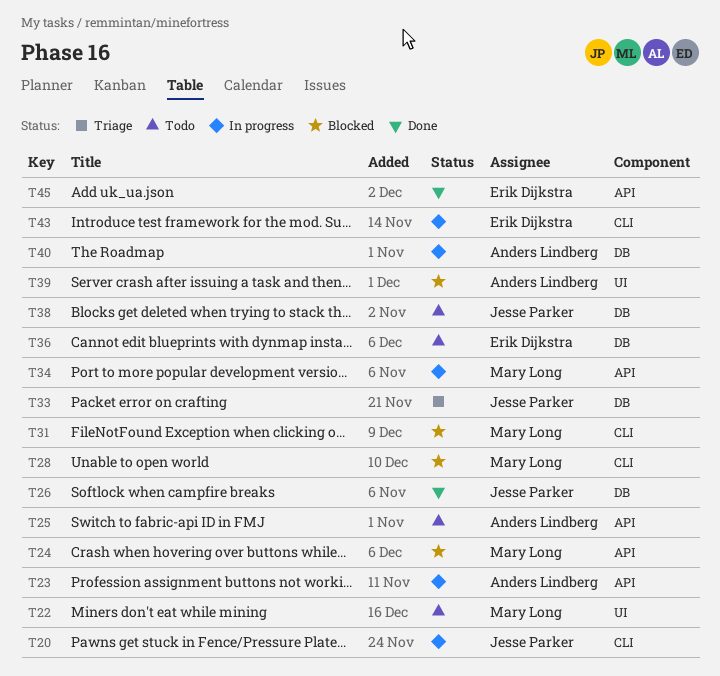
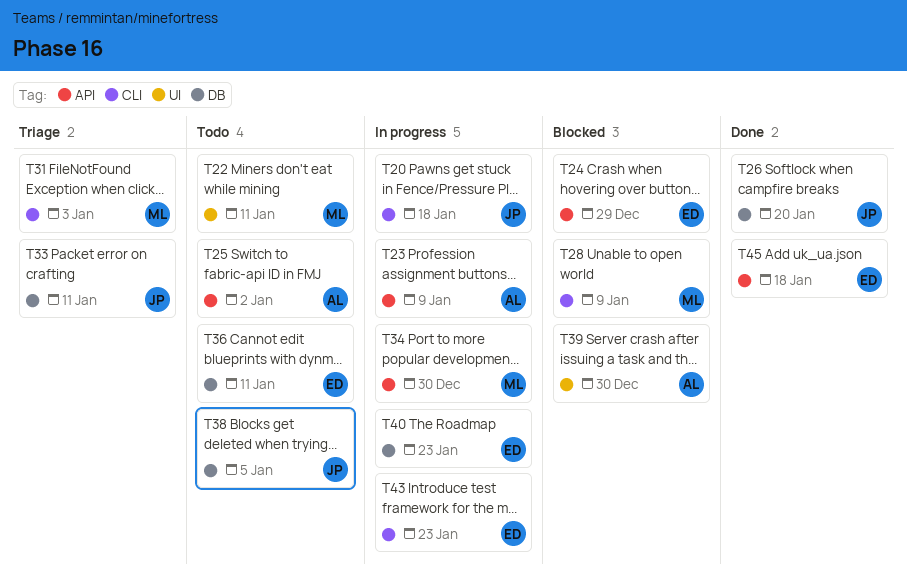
T24, owner: Mary Long -> Erik Dijkstra
T31, status: Blocked -> Triage
T40, owner: Anders Lindberg -> Erik Dijkstra

